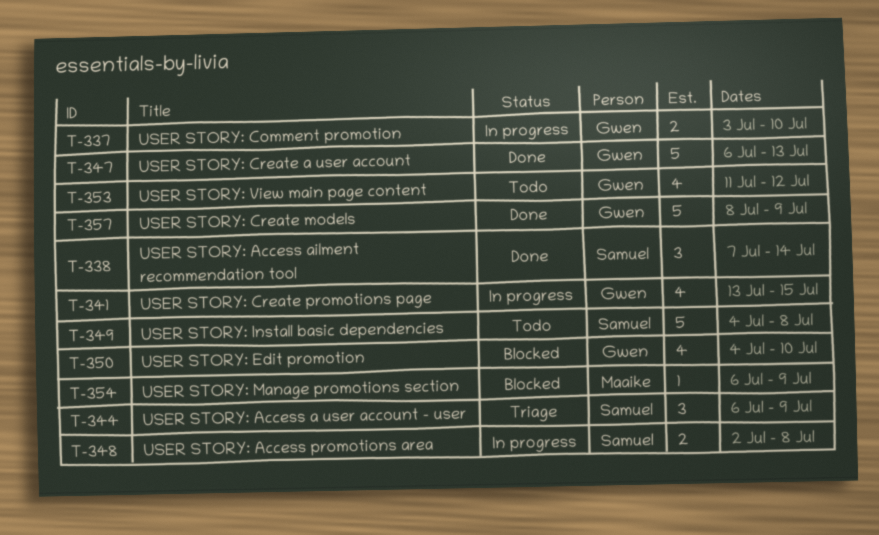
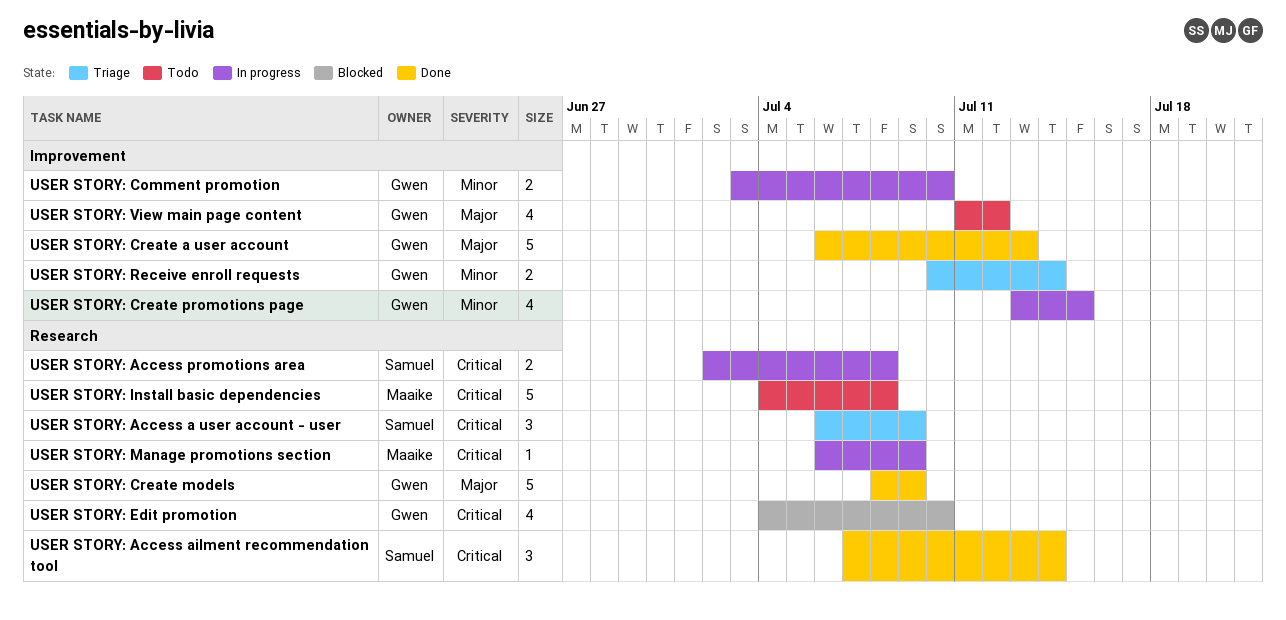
USER STORY: Install basic dependencies, owner: Samuel -> Maaike
USER STORY: Manage promotions section, status: Blocked -> In progress
USER STORY: Receive enroll requests: none -> present

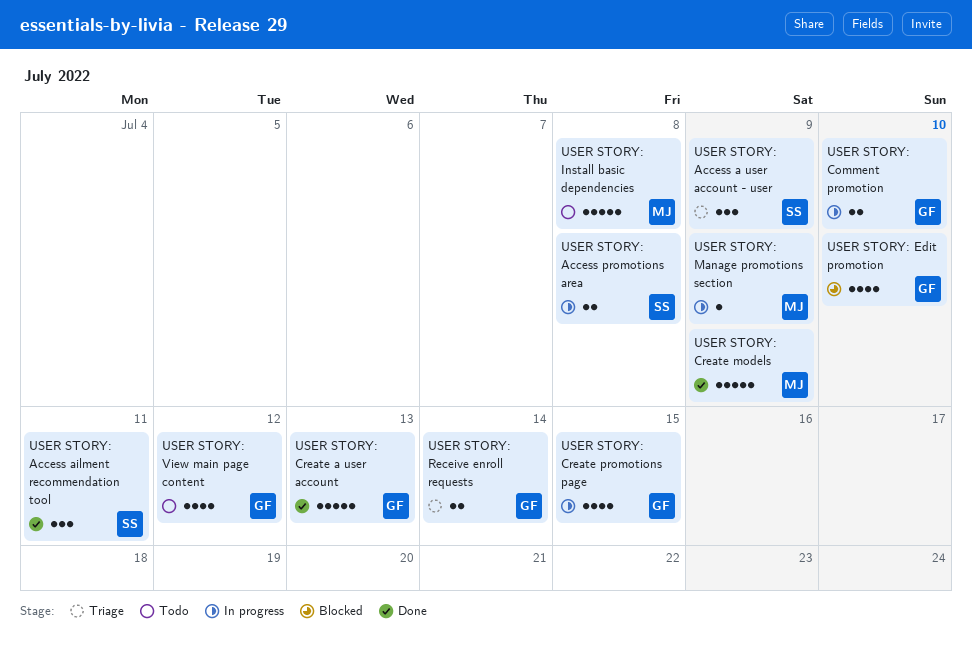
USER STORY: Access ailment recommendation tool, due: Jul 14 -> Jul 11
USER STORY: Create models, owner: Gwen -> Maaike

